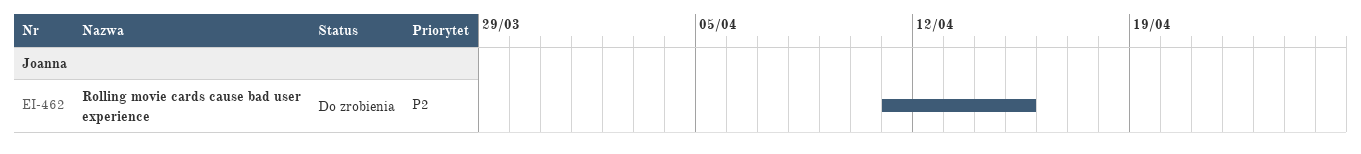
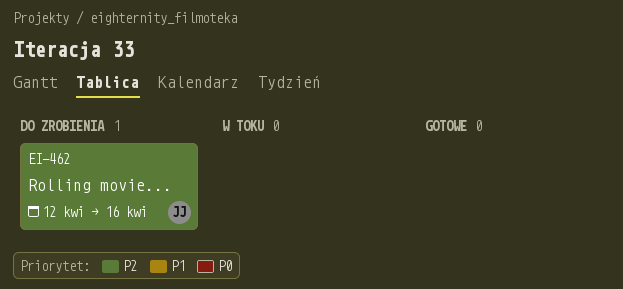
EI-462, start: Apr 11 -> Apr 12
EI-462, due: Apr 15 -> Apr 16

